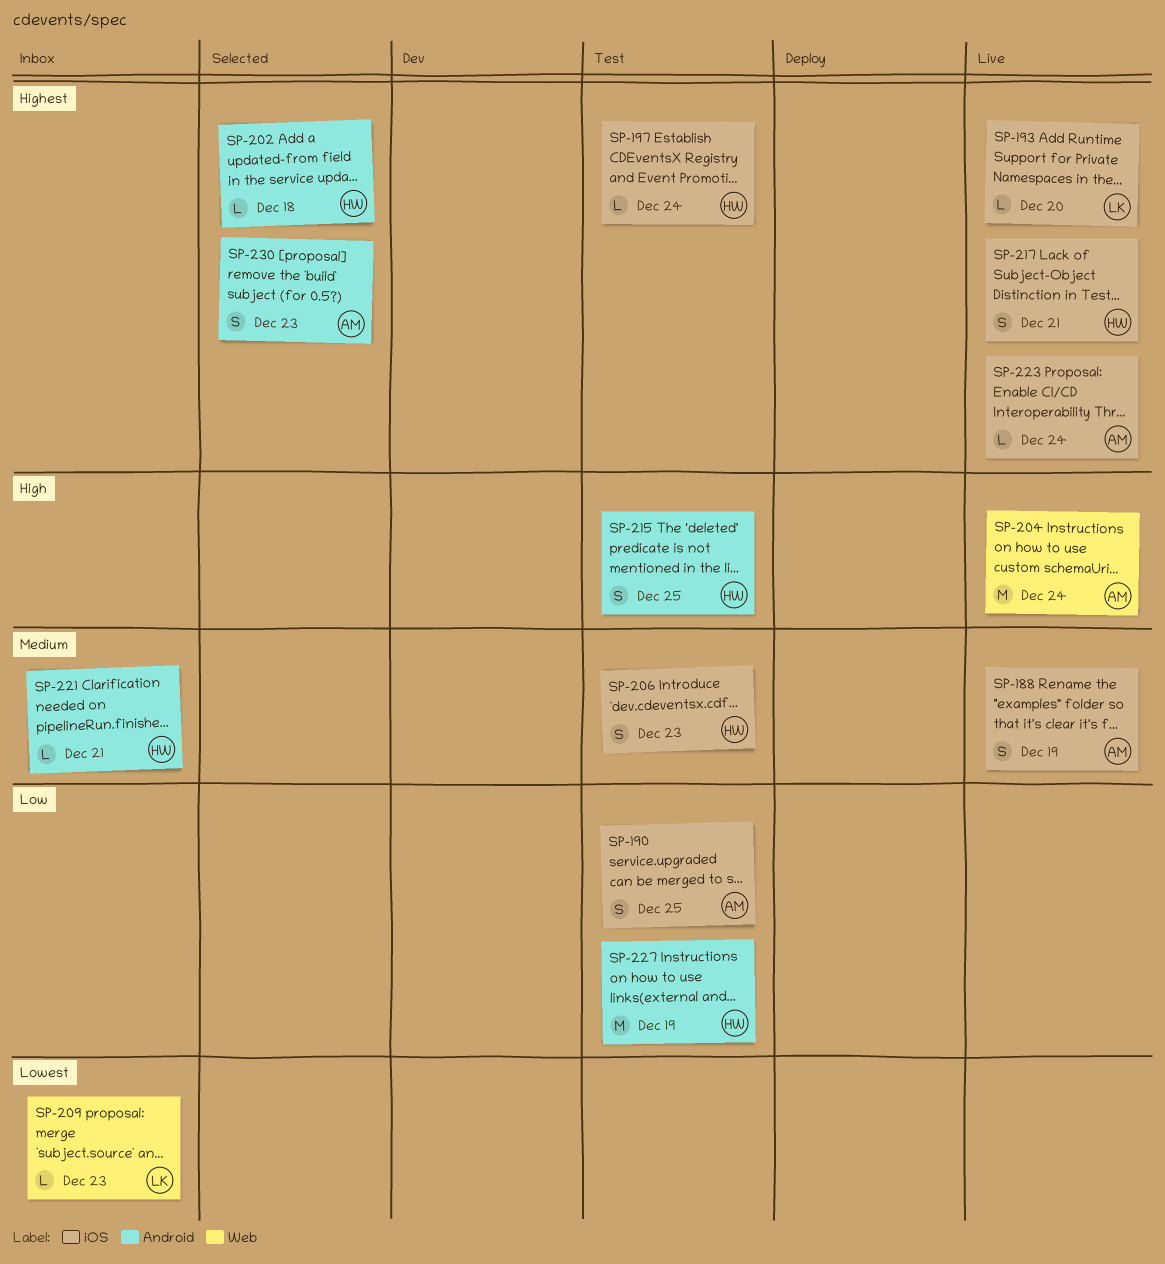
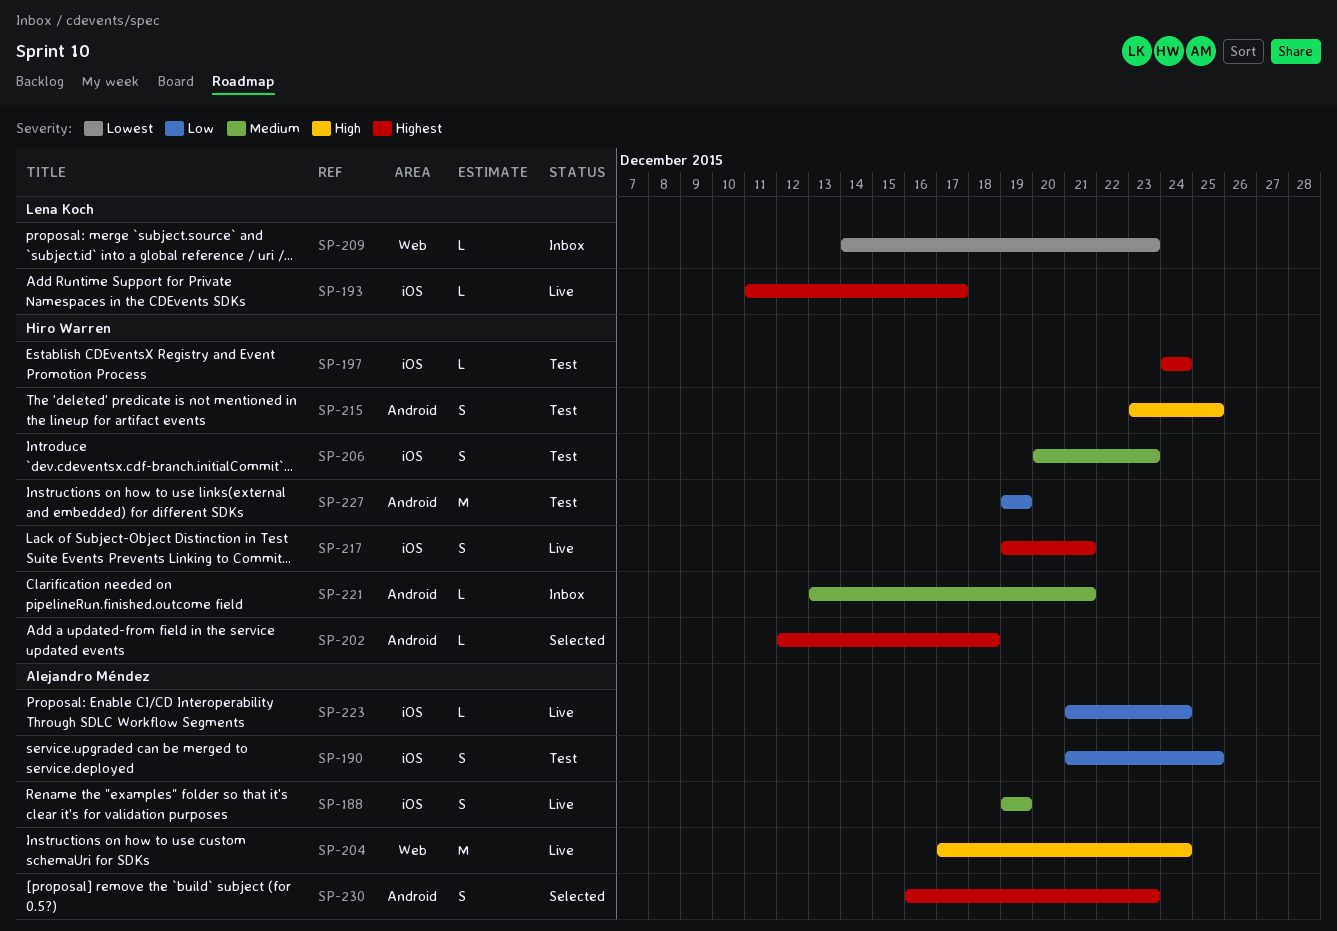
SP-193, due: Dec 20 -> Dec 17
SP-223, priority: Highest -> Low

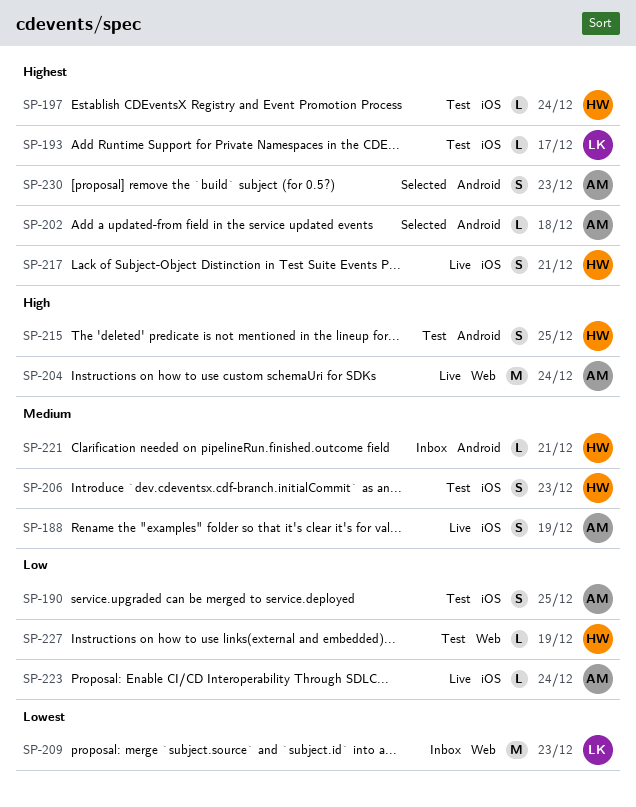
SP-193, status: Live -> Test
SP-202, owner: Hiro Warren -> Alejandro Méndez
SP-209, estimate: L -> M
SP-227, label: Android -> Web
SP-227, estimate: M -> L

